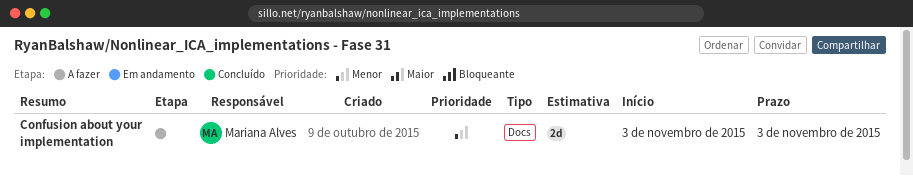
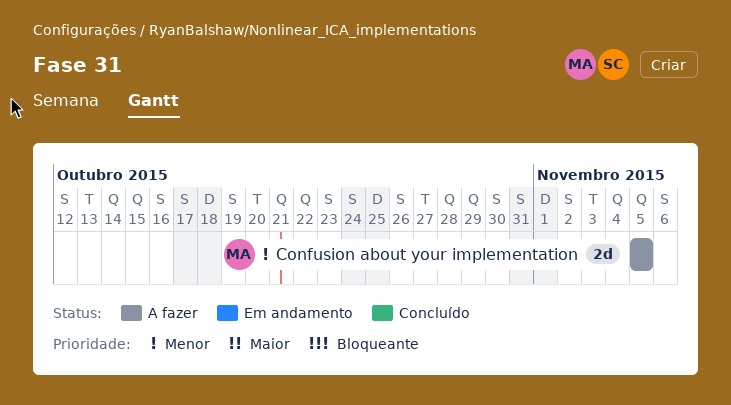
Confusion about your implementation, start: Nov 3 -> Nov 5
Confusion about your implementation, due: Nov 3 -> Nov 5

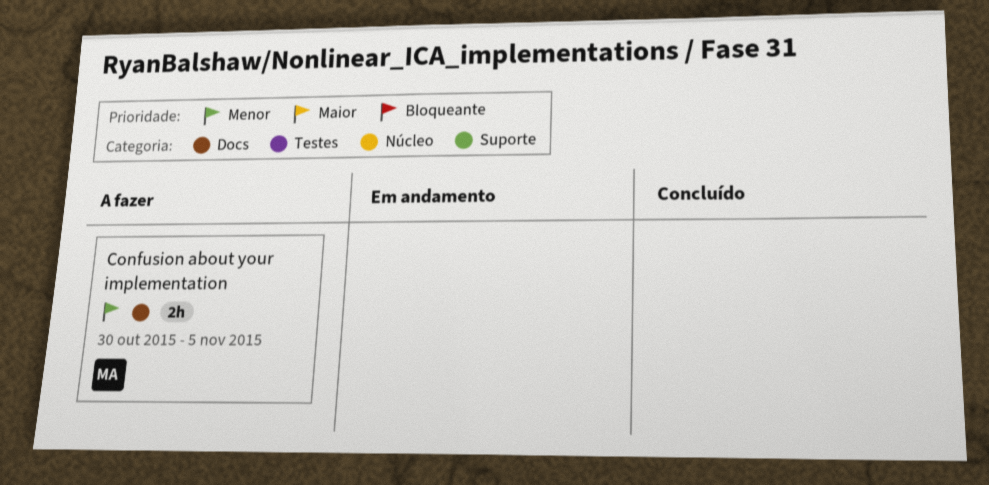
Confusion about your implementation, estimate: 2d -> 2h
Confusion about your implementation, start: Nov 5 -> Oct 30

